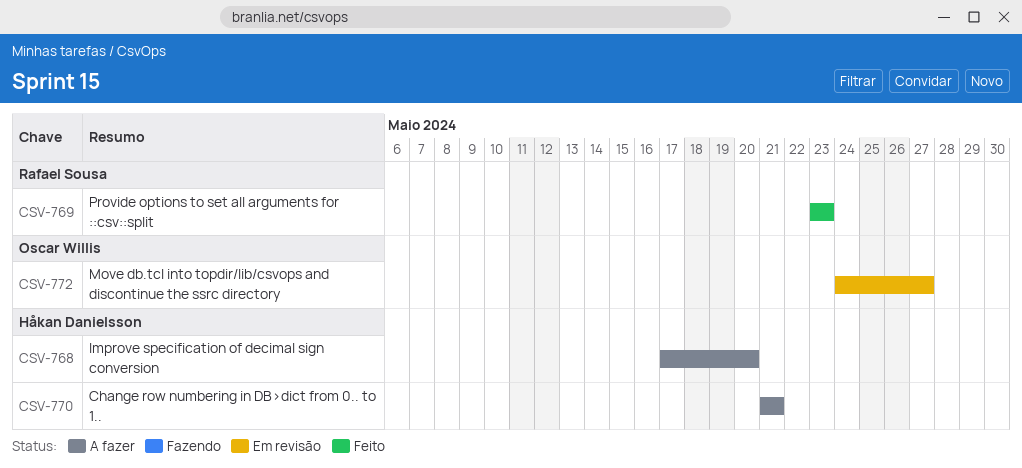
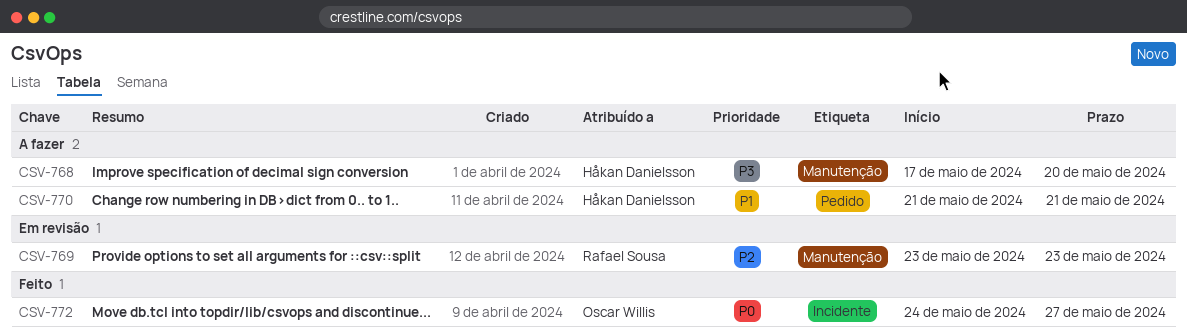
CSV-769, status: Feito -> Em revisão
CSV-772, status: Em revisão -> Feito

